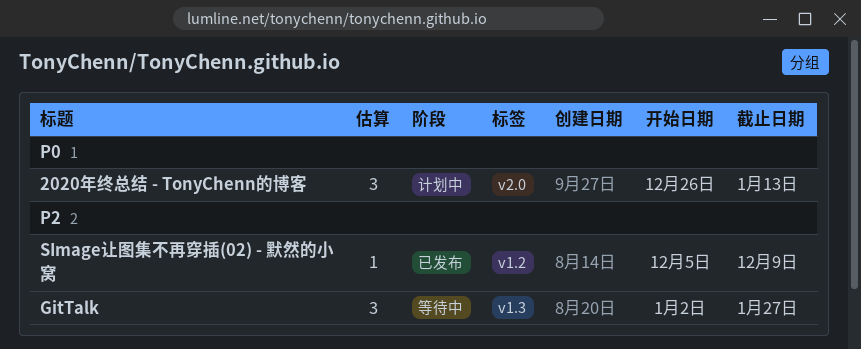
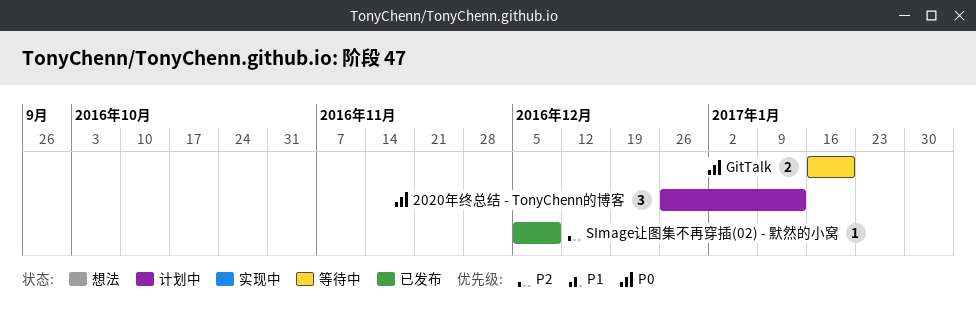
GitTalk, priority: P2 -> P0
GitTalk, estimate: 3 -> 2
GitTalk, start: Jan 2 -> Jan 16
GitTalk, due: Jan 27 -> Jan 20

